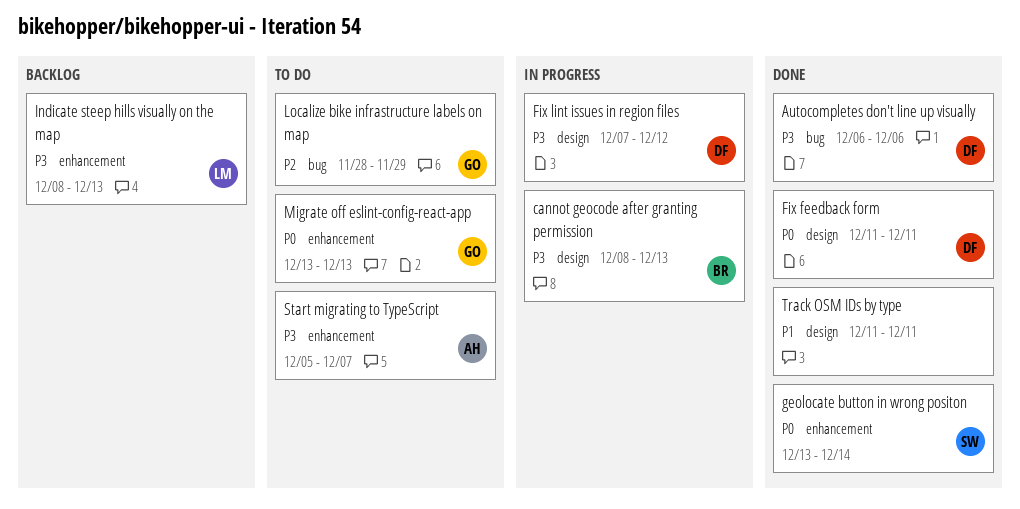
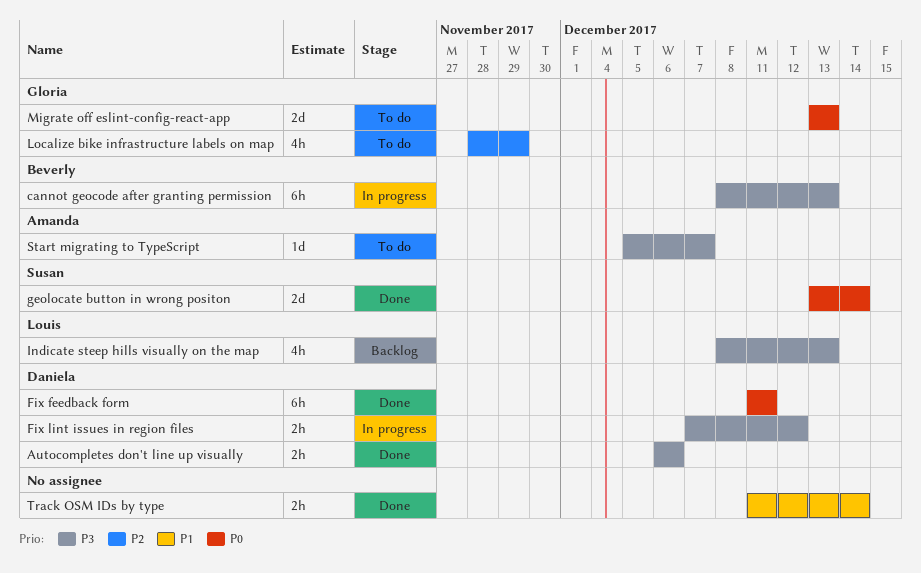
Track OSM IDs by type, due: Dec 11 -> Dec 14

